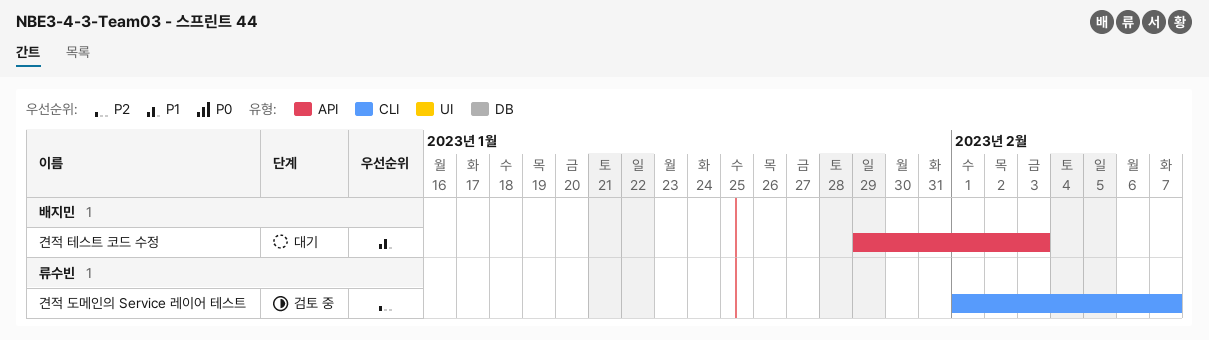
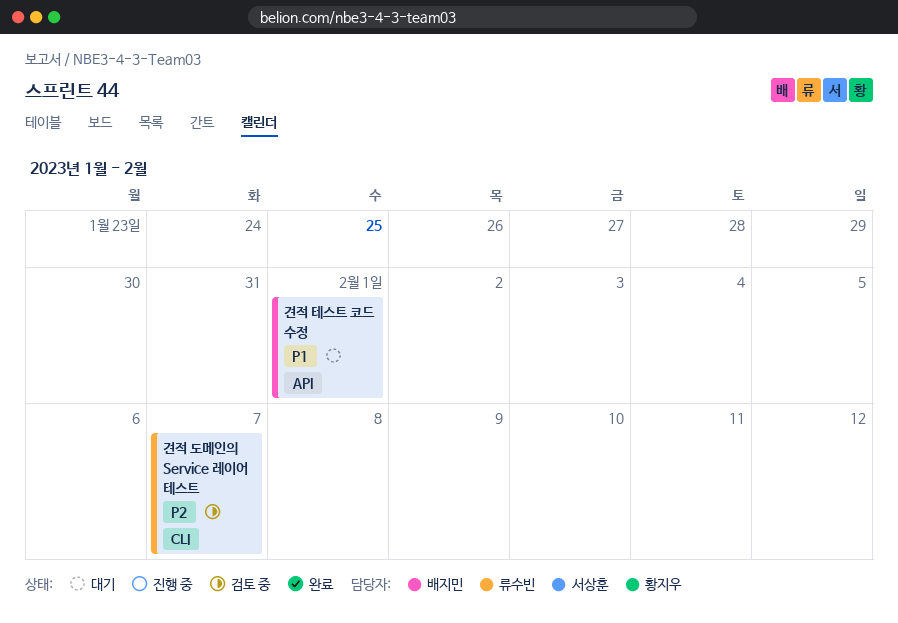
견적 테스트 코드 수정, due: Feb 3 -> Feb 1

